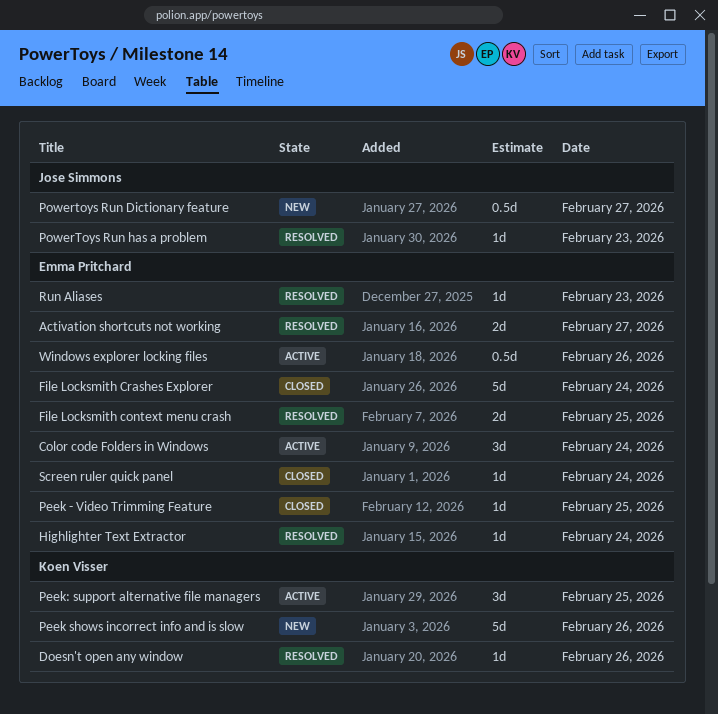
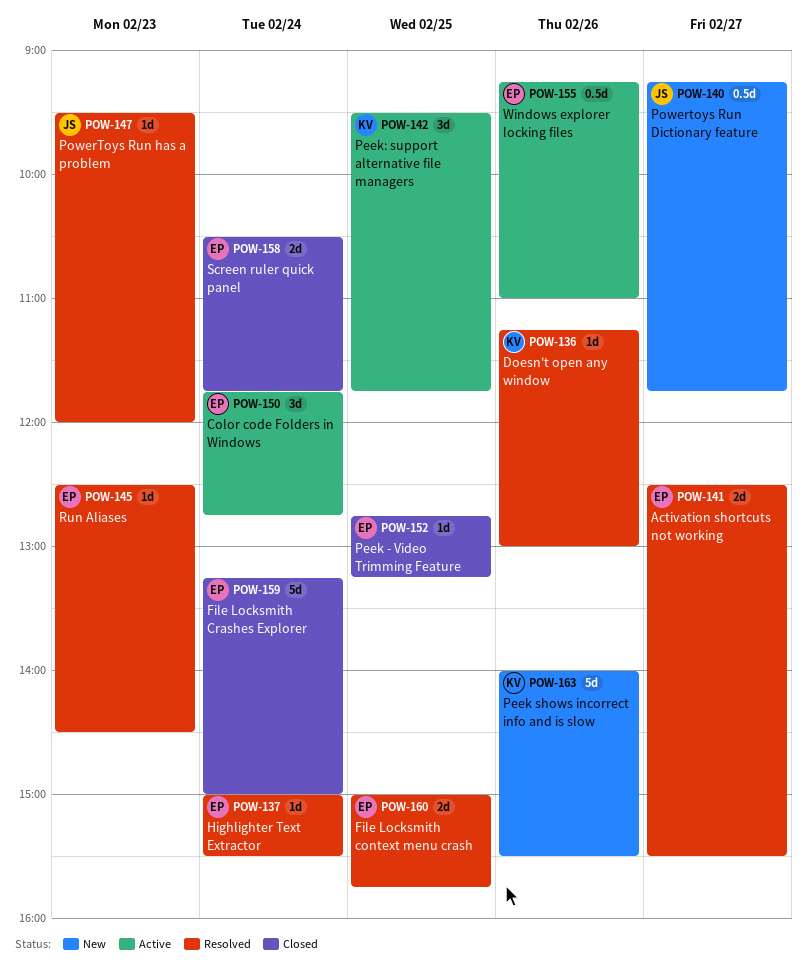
Screen ruler quick panel, estimate: 1d -> 2d

